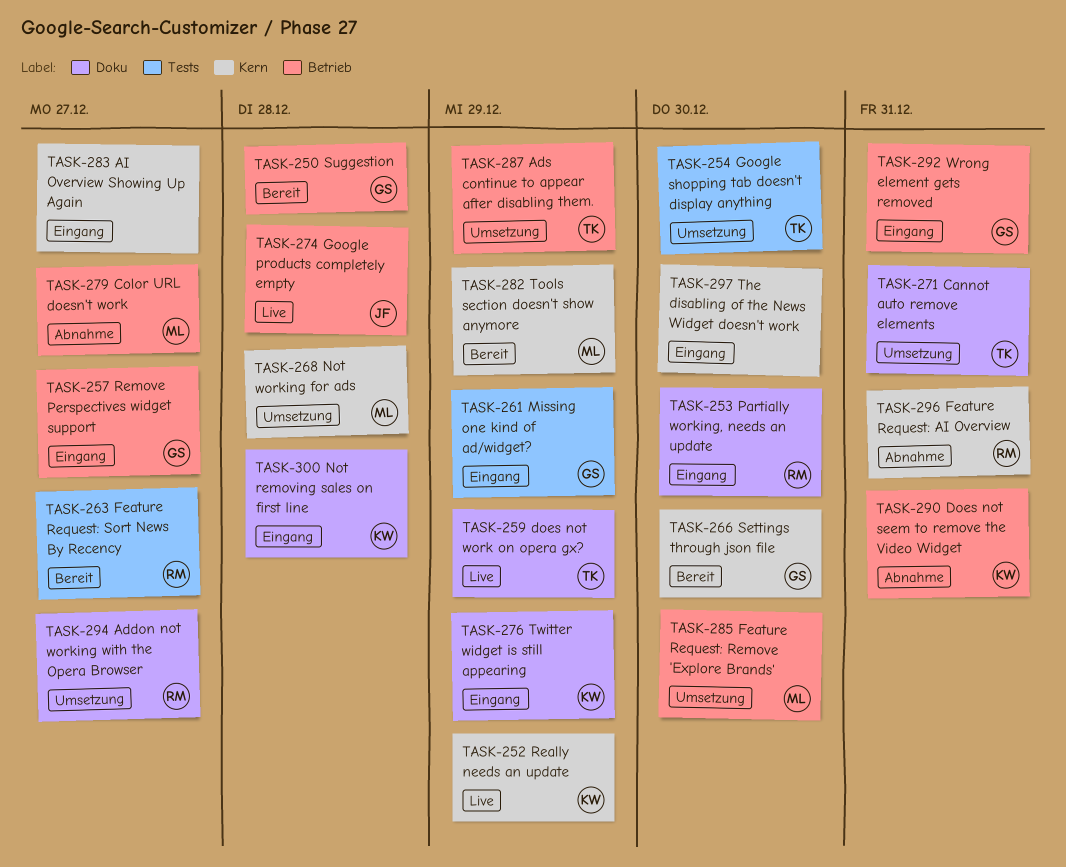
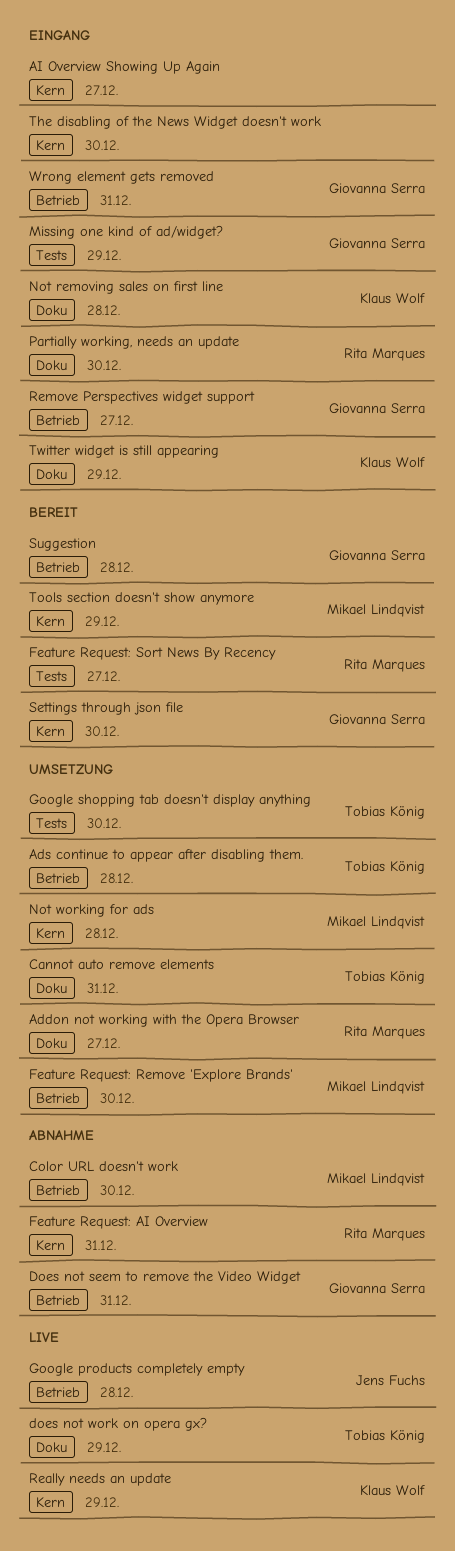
Ads continue to appear after disabling them., due: Dec 29 -> Dec 28
Color URL doesn't work, due: Dec 27 -> Dec 30
Does not seem to remove the Video Widget, owner: Klaus Wolf -> Giovanna Serra

